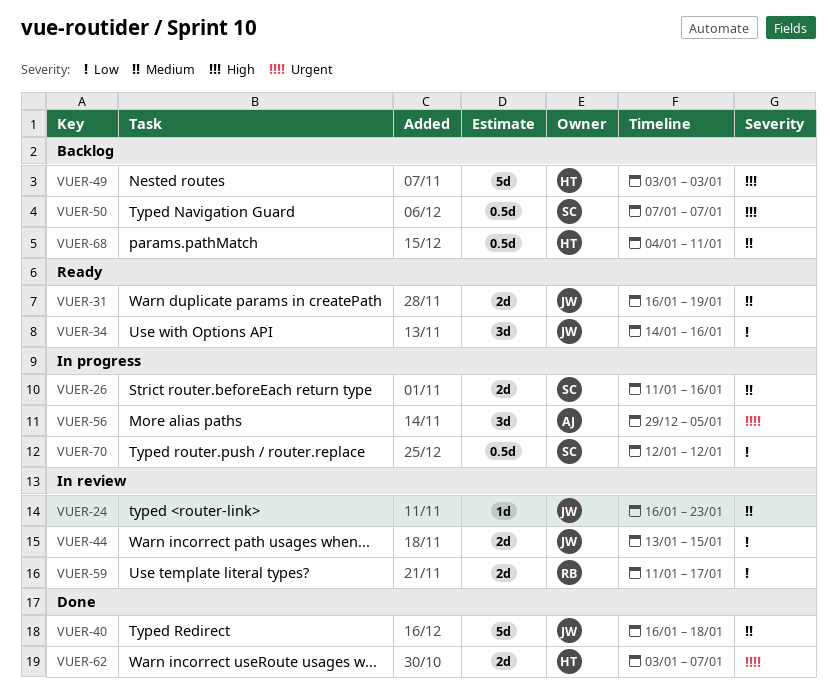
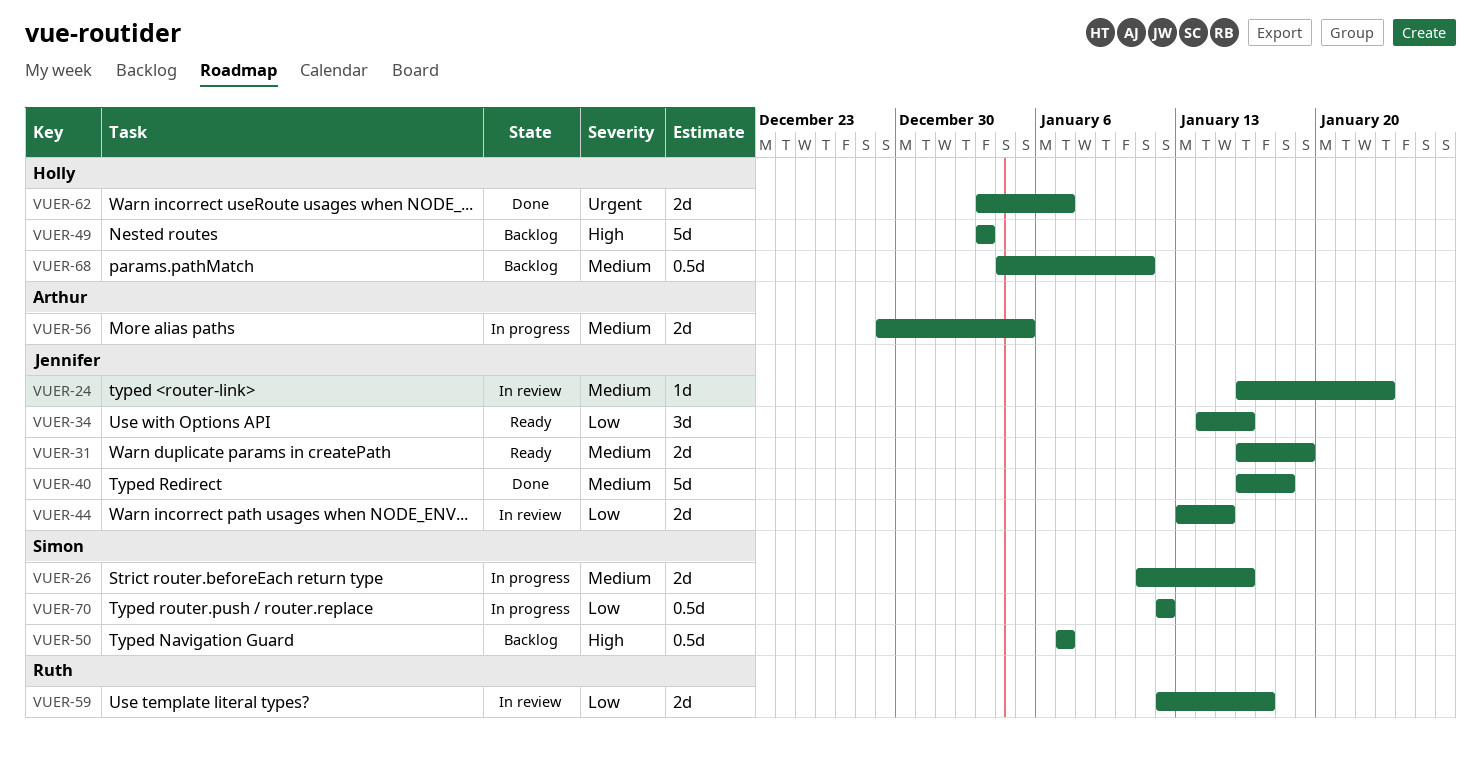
VUER-56, priority: Urgent -> Medium
VUER-56, estimate: 3d -> 2d
VUER-59, start: Jan 11 -> Jan 12

